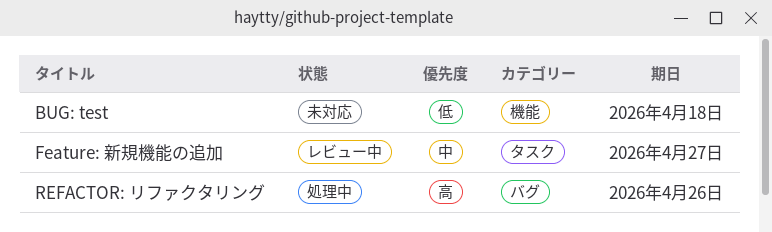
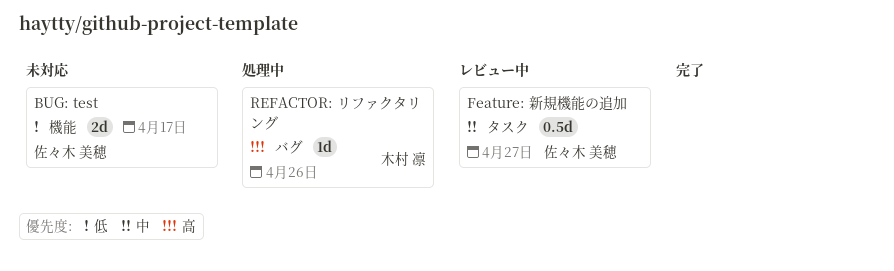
BUG: test, due: Apr 18 -> Apr 17

